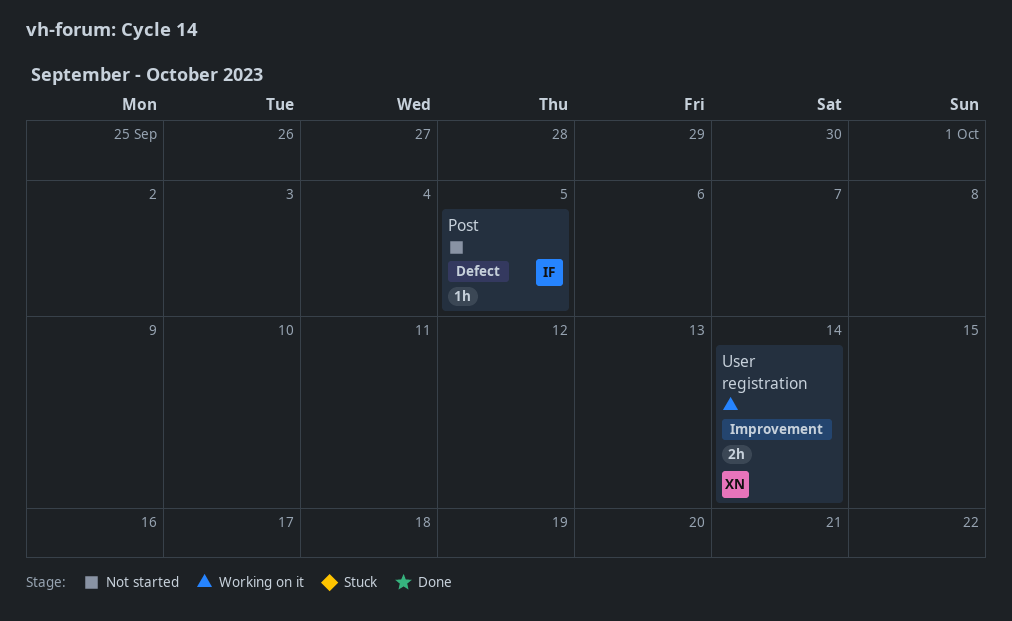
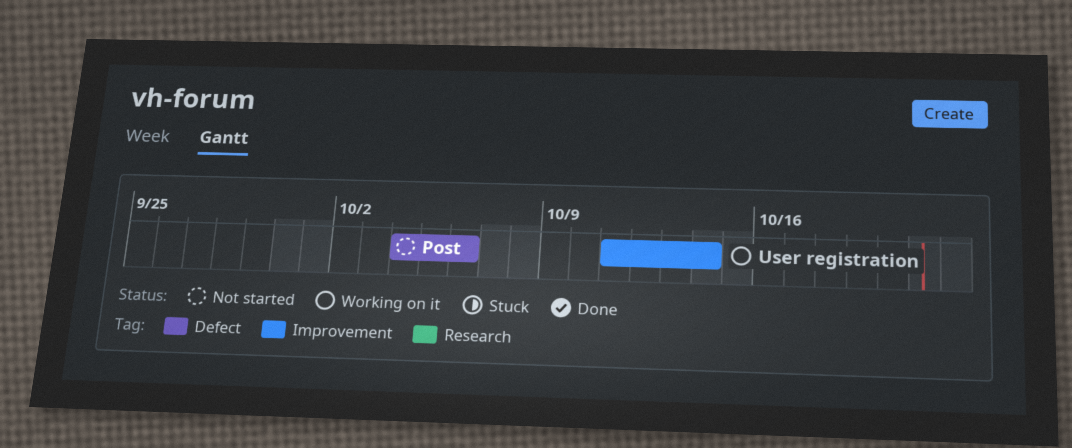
Post, due: Oct 5 -> Oct 6

